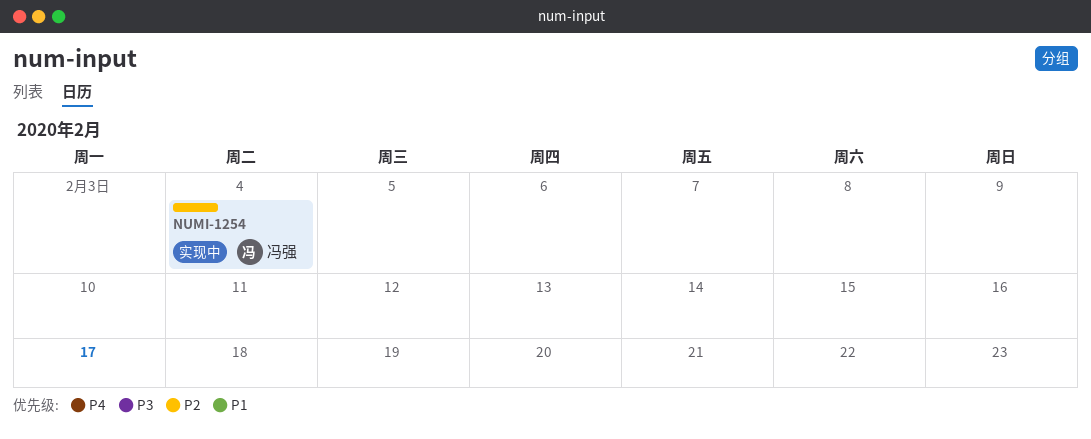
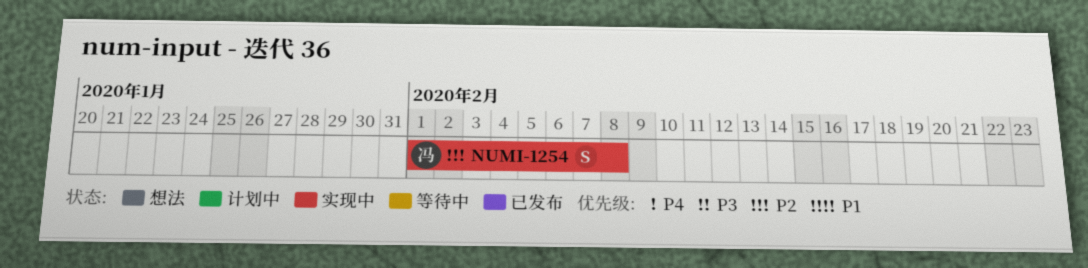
NUMI-1254, due: Feb 4 -> Feb 8

